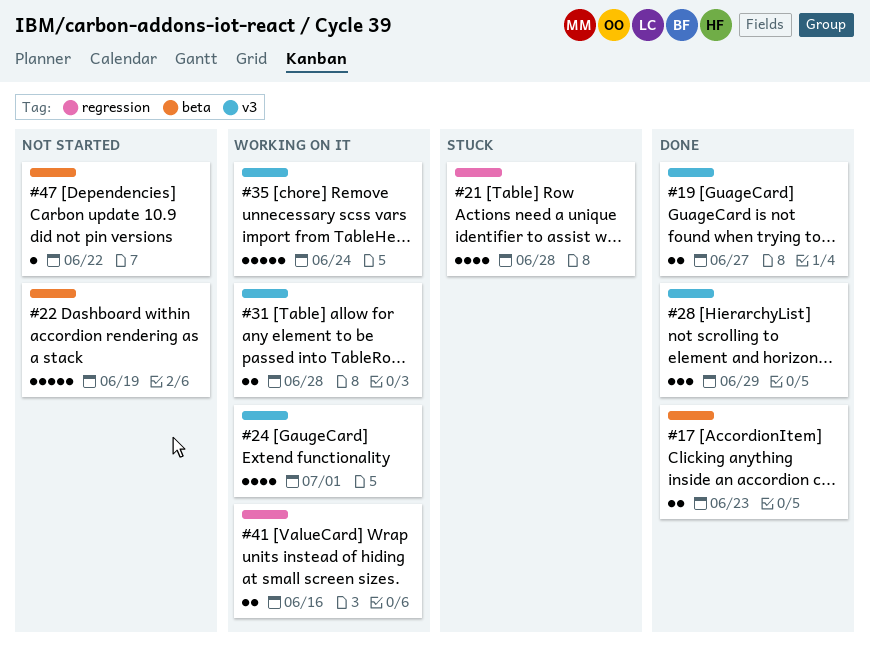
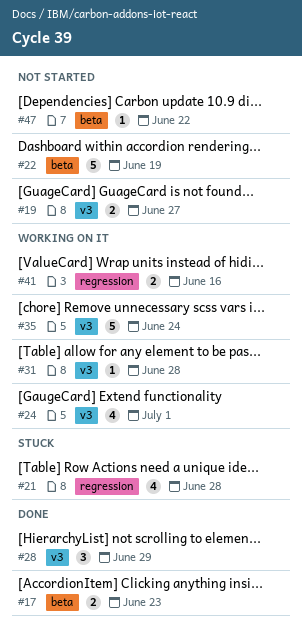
#19, status: Done -> Not started
#31, estimate: 2 -> 1

